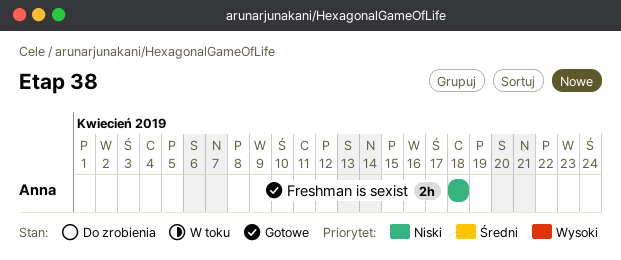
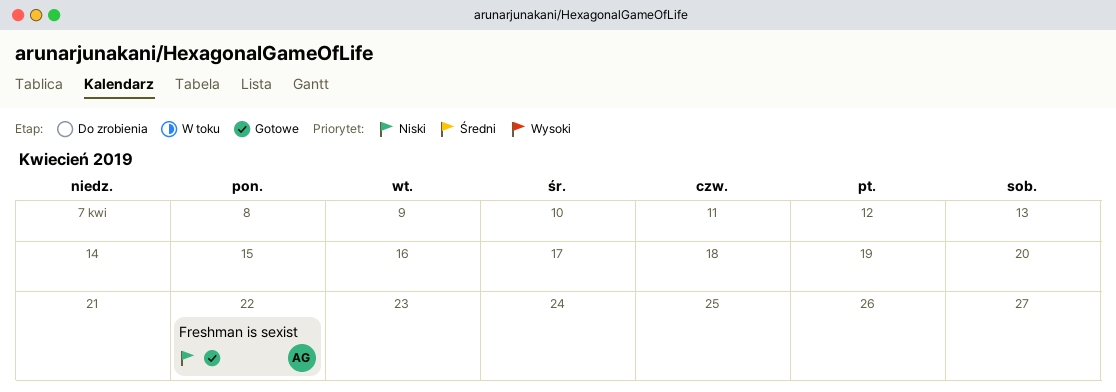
Freshman is sexist, due: Apr 18 -> Apr 22

